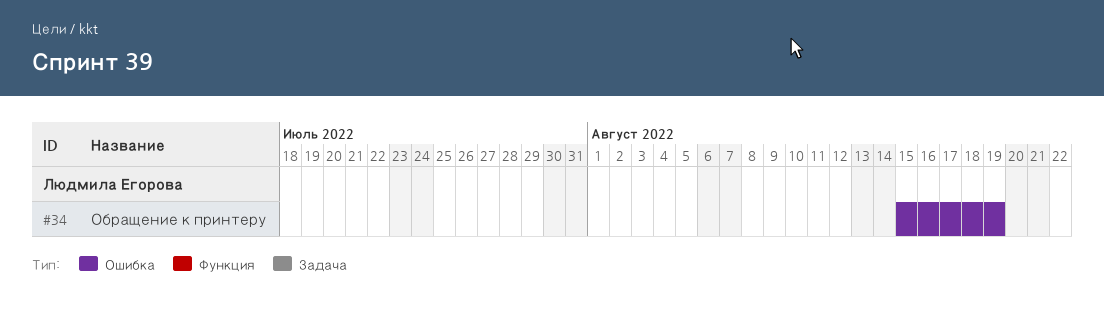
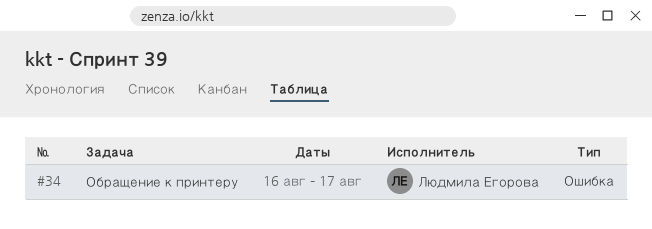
#34, start: Aug 15 -> Aug 16
#34, due: Aug 19 -> Aug 17

